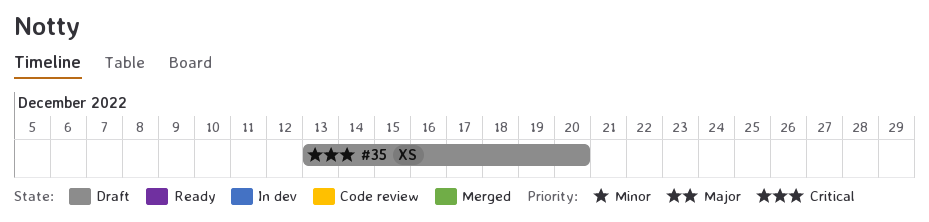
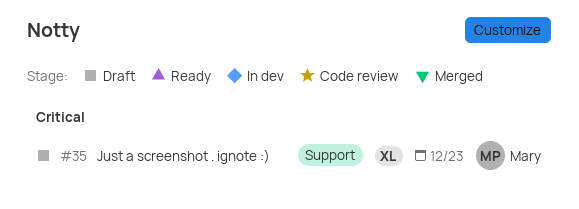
#35, estimate: XS -> XL
#35, due: Dec 20 -> Dec 23

